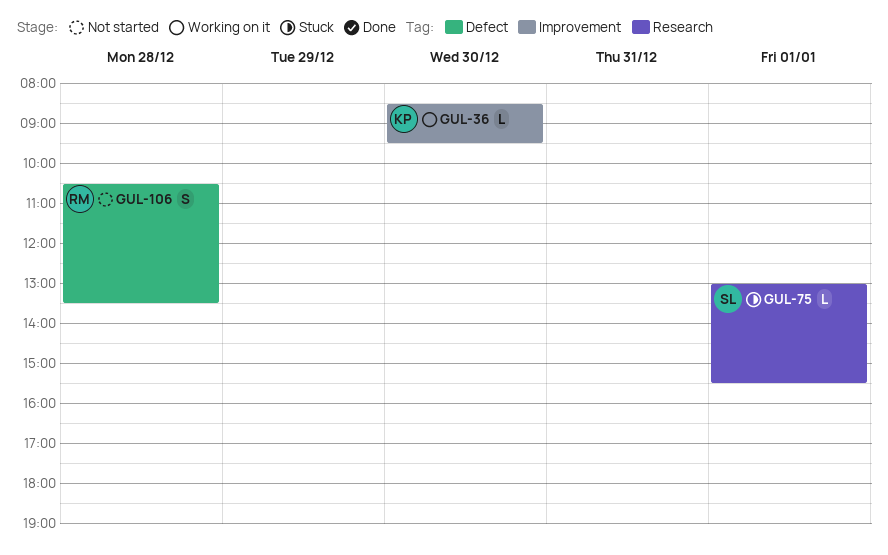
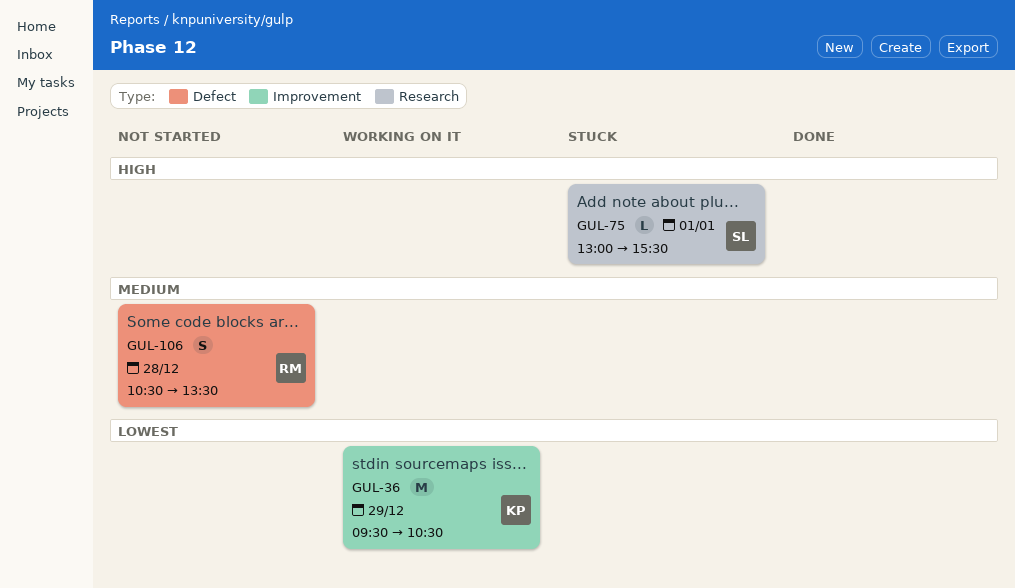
GUL-36, estimate: L -> M
GUL-36, day: Dec 30 -> Dec 29
GUL-36, begins: 08:30 -> 09:30
GUL-36, ends: 09:30 -> 10:30

